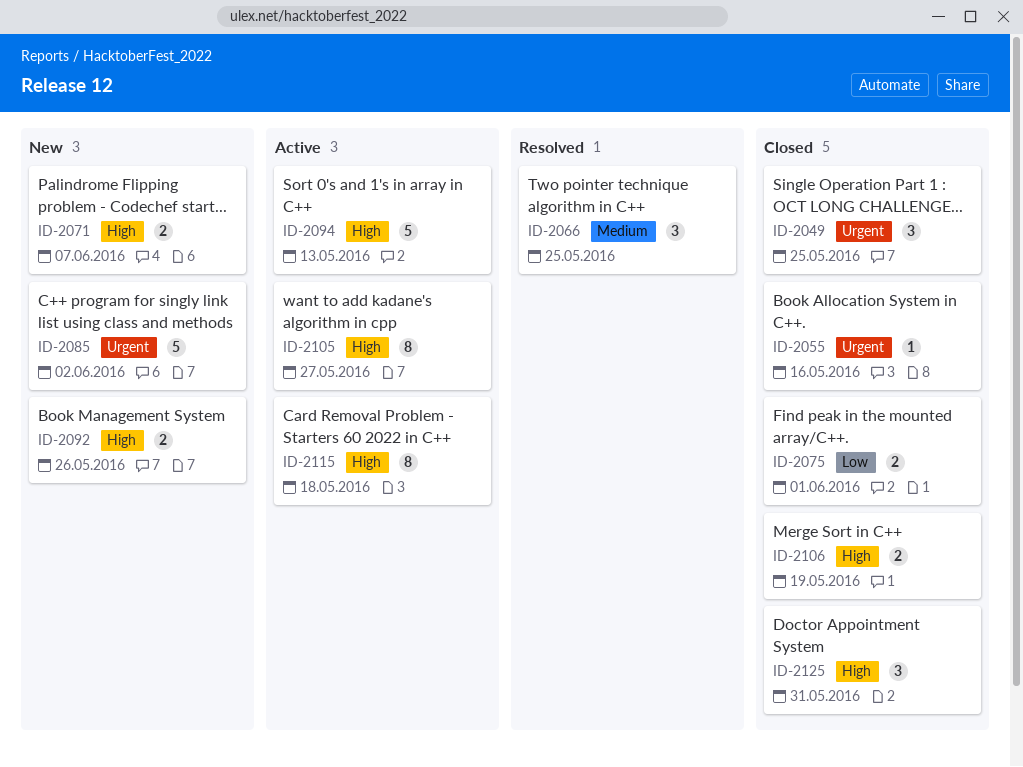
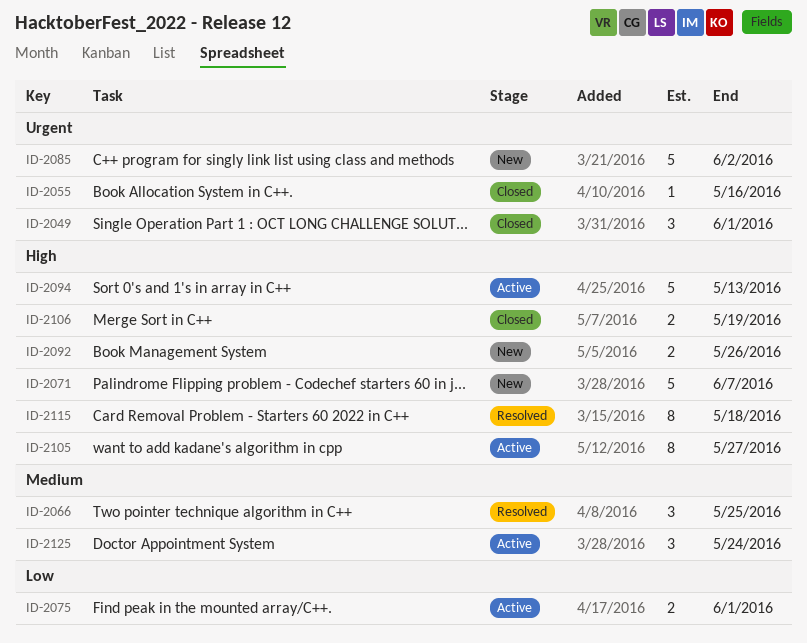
ID-2049, due: May 25 -> Jun 1
ID-2071, estimate: 2 -> 5
ID-2075, status: Closed -> Active
ID-2115, status: Active -> Resolved
ID-2125, status: Closed -> Active
ID-2125, priority: High -> Medium
ID-2125, due: May 31 -> May 24

